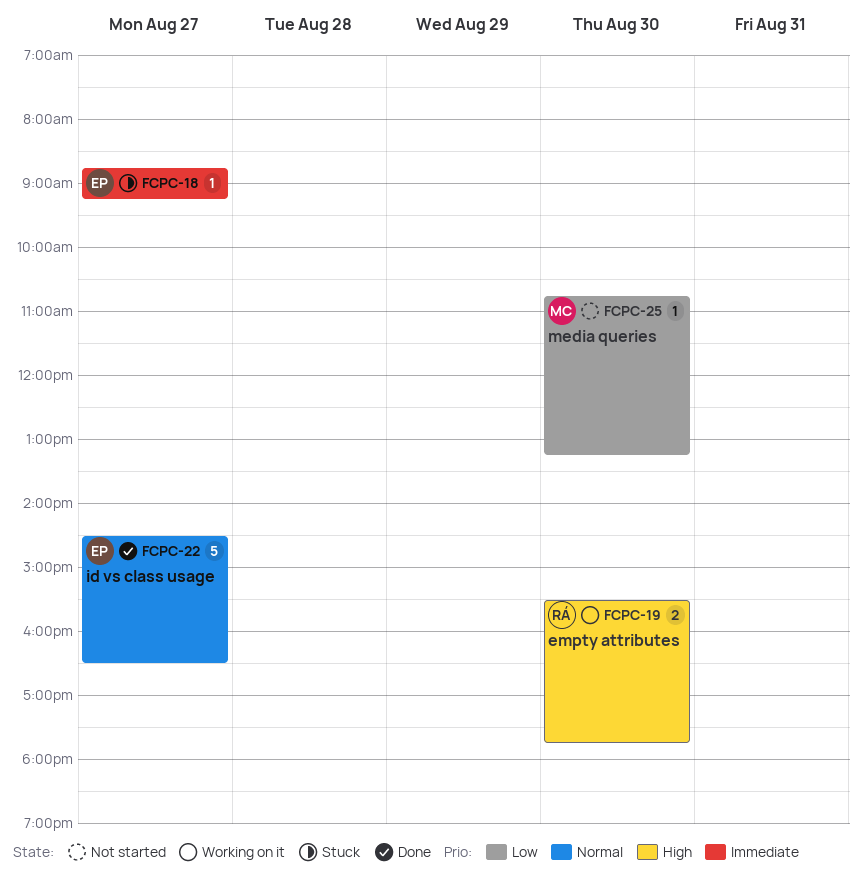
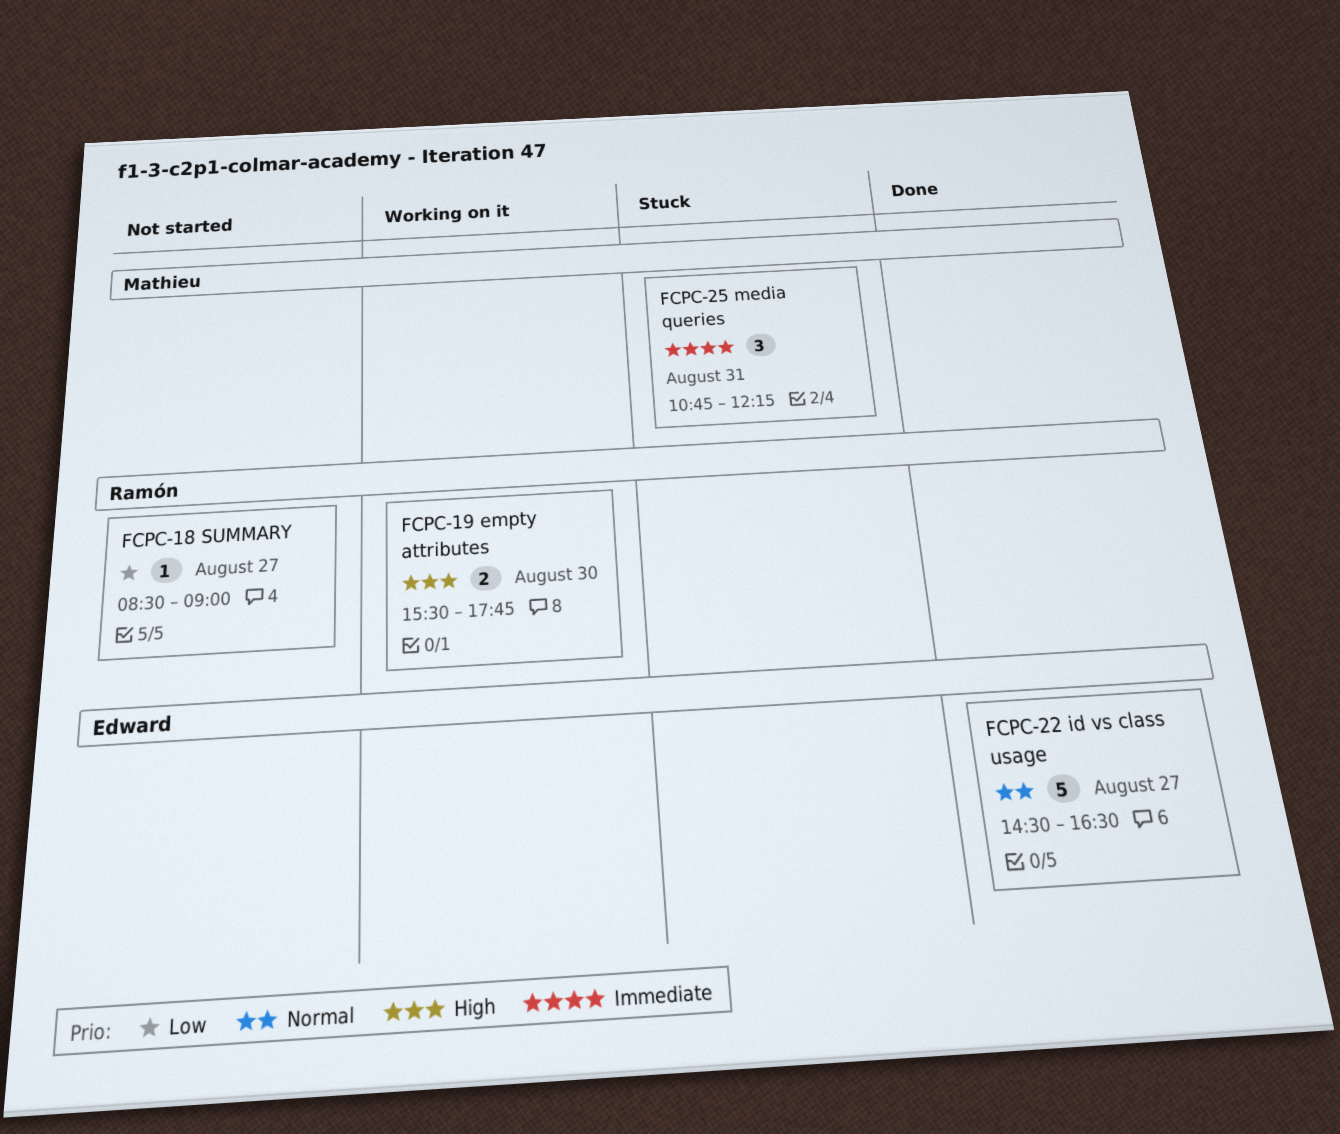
FCPC-18, status: Stuck -> Not started
FCPC-18, owner: Edward -> Ramón
FCPC-18, priority: Immediate -> Low
FCPC-18, begins: 08:45 -> 08:30
FCPC-18, ends: 09:15 -> 09:00
FCPC-25, status: Not started -> Stuck
FCPC-25, priority: Low -> Immediate
FCPC-25, estimate: 1 -> 3
FCPC-25, day: Aug 30 -> Aug 31
FCPC-25, ends: 13:15 -> 12:15

